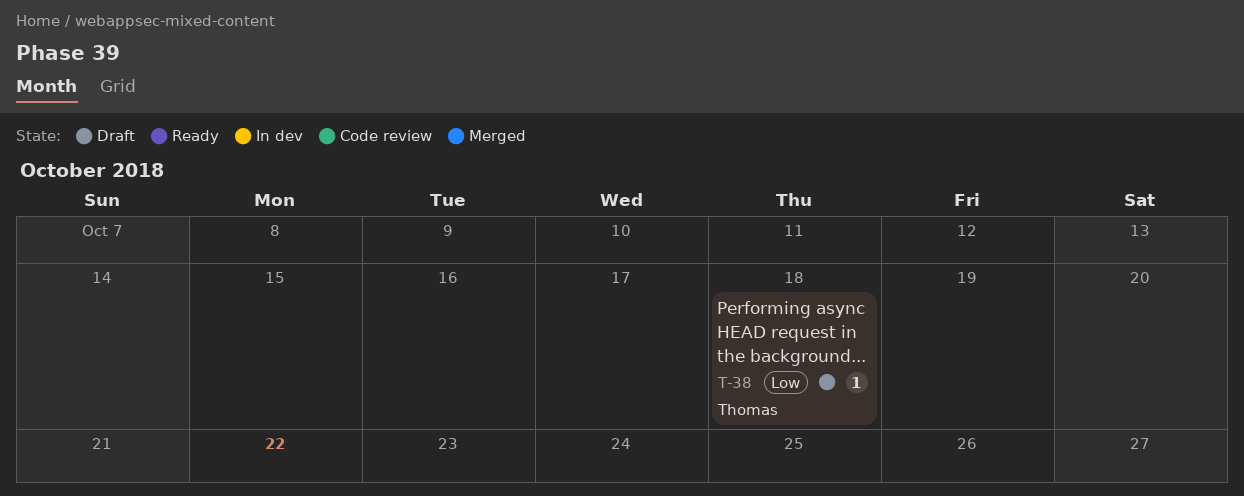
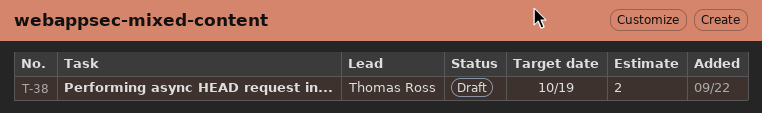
T-38, estimate: 1 -> 2
T-38, due: Oct 18 -> Oct 19

